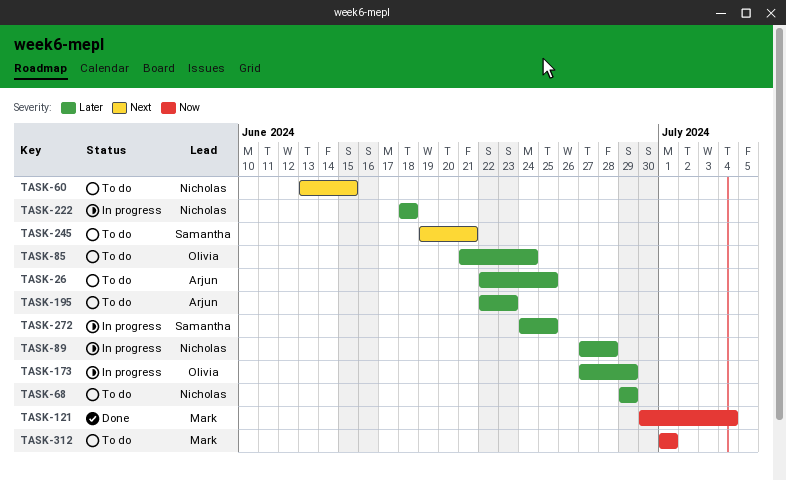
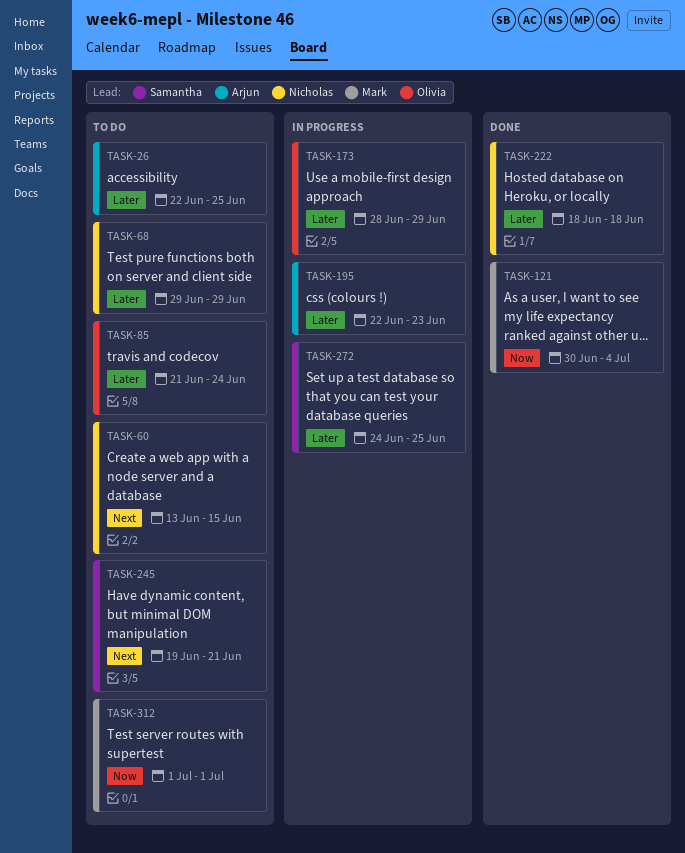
TASK-89: present -> none
TASK-173, start: Jun 27 -> Jun 28
TASK-195, status: To do -> In progress
TASK-222, status: In progress -> Done

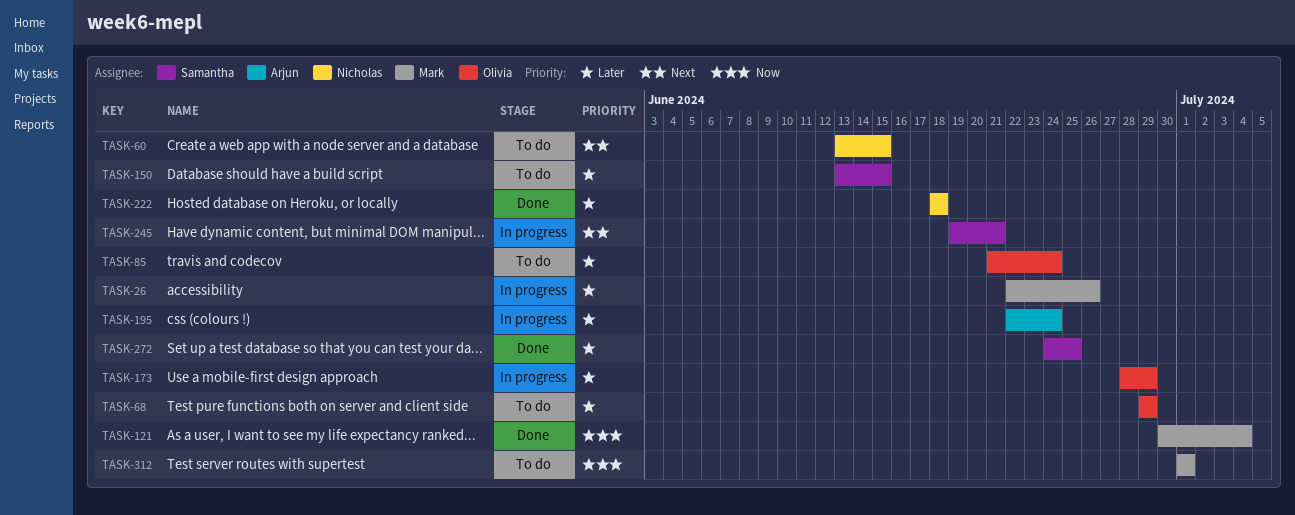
TASK-26, status: To do -> In progress
TASK-26, owner: Arjun -> Mark
TASK-26, due: Jun 25 -> Jun 26
TASK-68, owner: Nicholas -> Olivia
TASK-150: none -> present
TASK-195, due: Jun 23 -> Jun 24
TASK-245, status: To do -> In progress
TASK-272, status: In progress -> Done

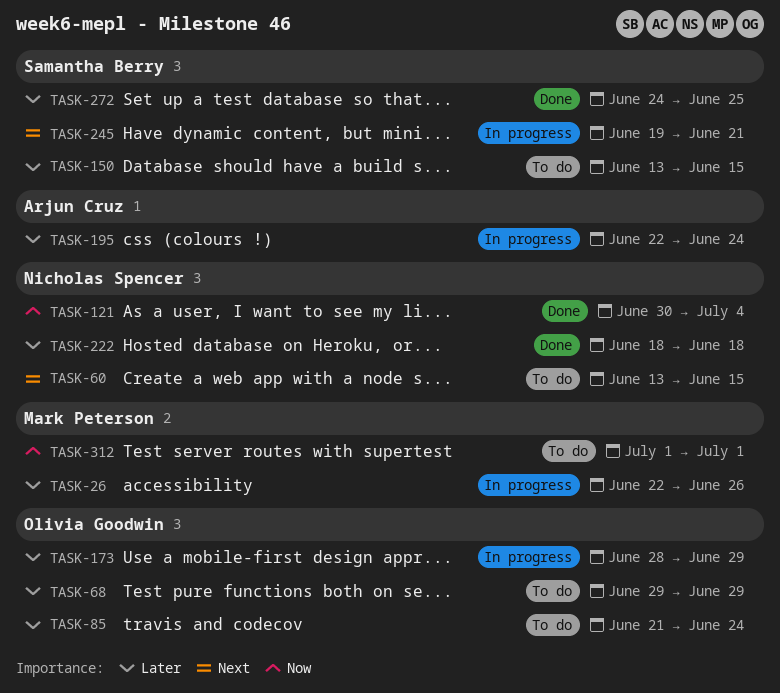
TASK-121, owner: Mark Peterson -> Nicholas Spencer

